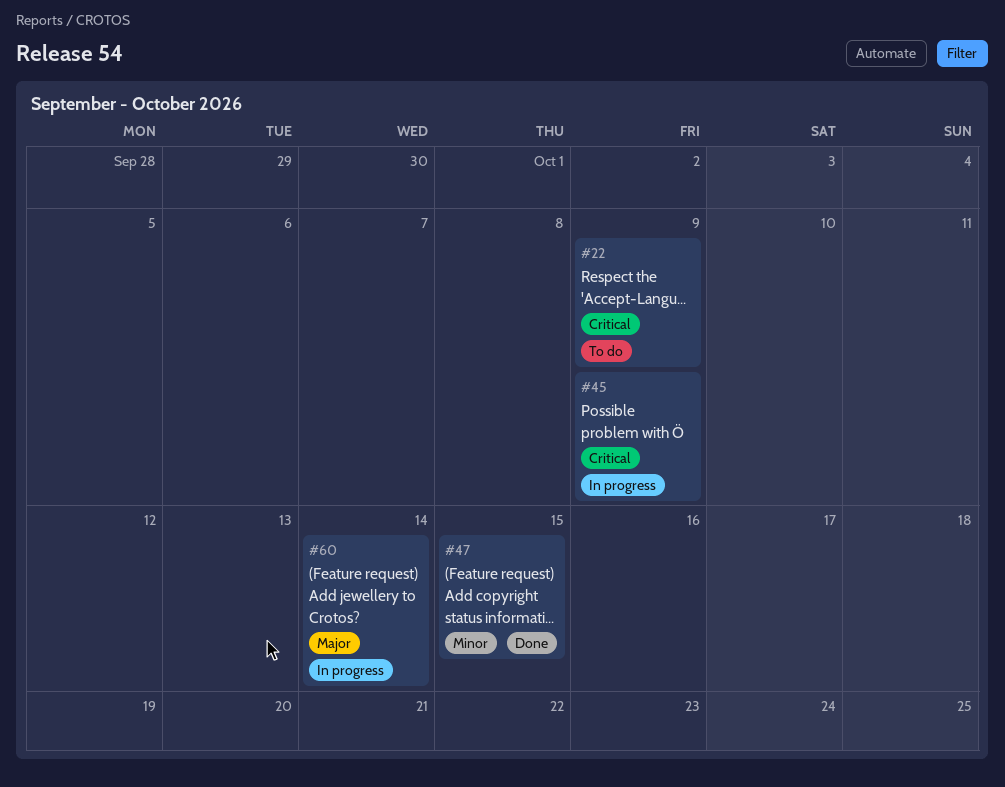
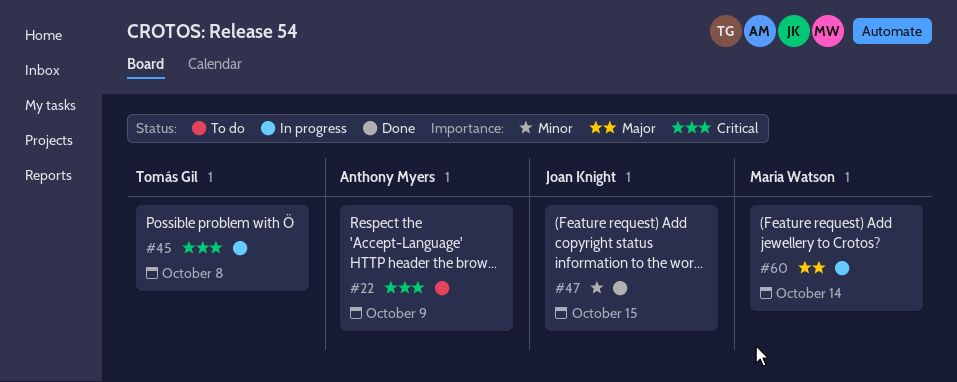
#45, due: Oct 9 -> Oct 8

